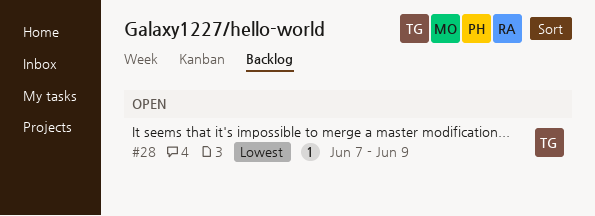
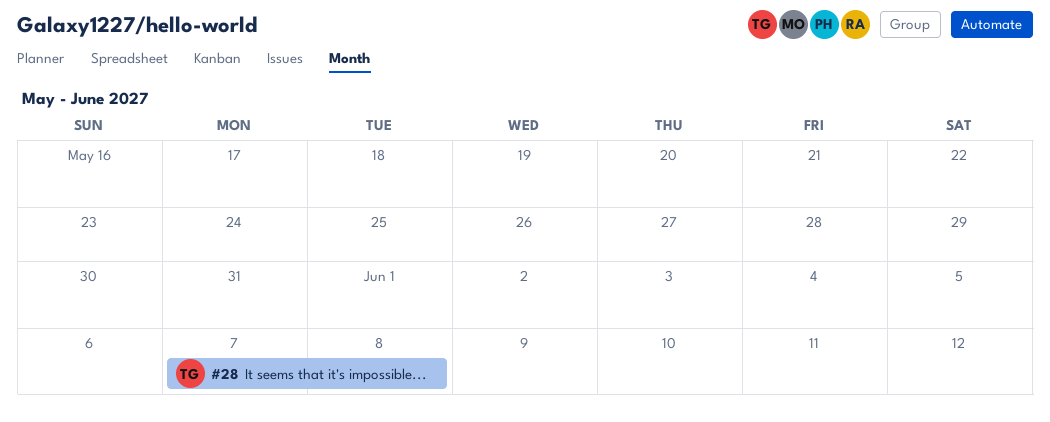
#28, due: Jun 9 -> Jun 8

